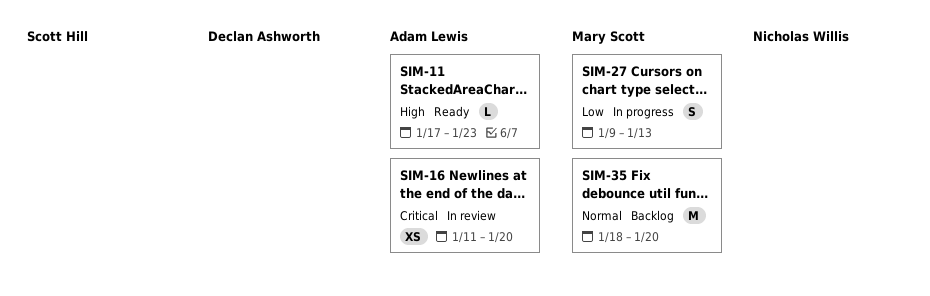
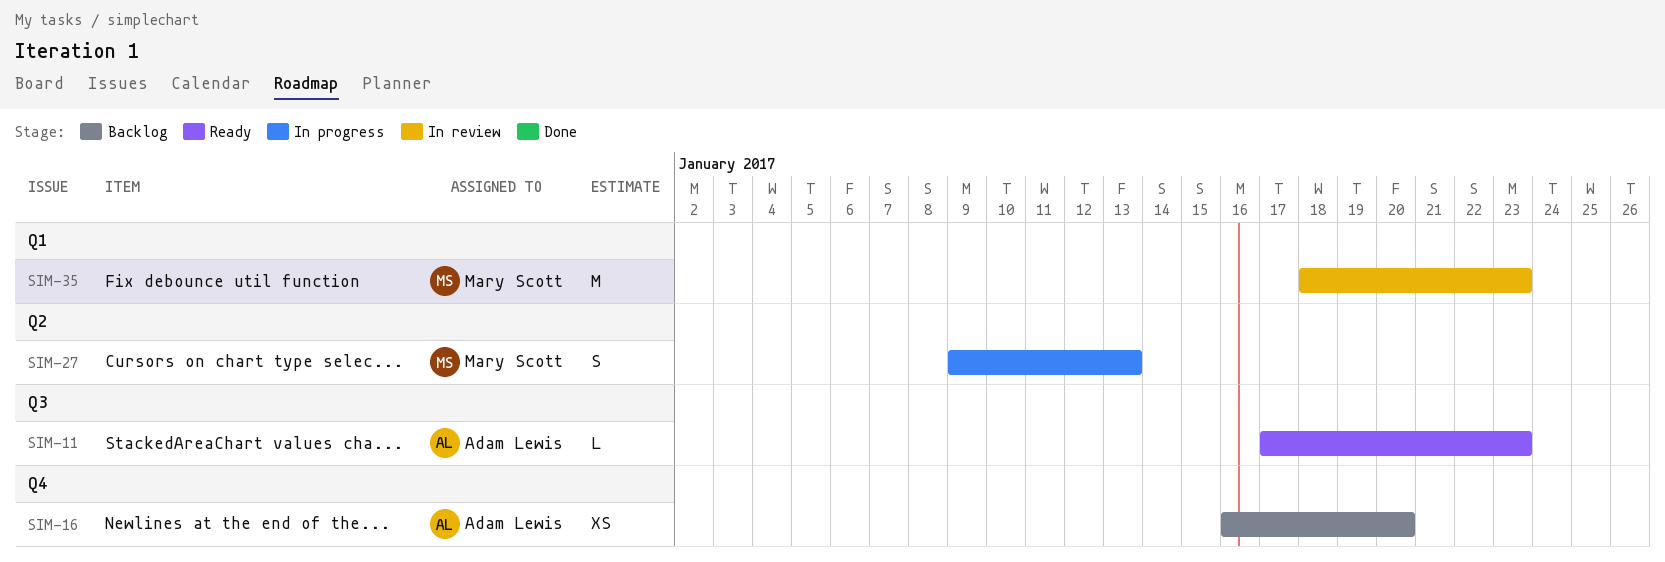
SIM-16, status: In review -> Backlog
SIM-16, start: Jan 11 -> Jan 16
SIM-35, status: Backlog -> In review
SIM-35, due: Jan 20 -> Jan 23

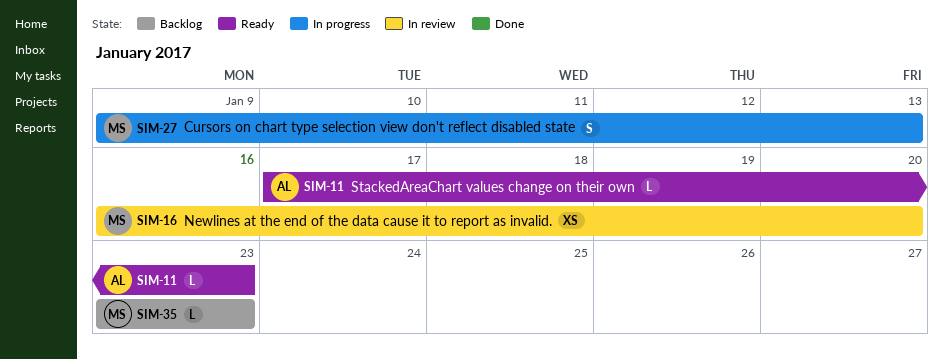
SIM-16, status: Backlog -> In review
SIM-16, owner: Adam Lewis -> Mary Scott
SIM-35, status: In review -> Backlog
SIM-35, estimate: M -> L
SIM-35, start: Jan 18 -> Jan 23

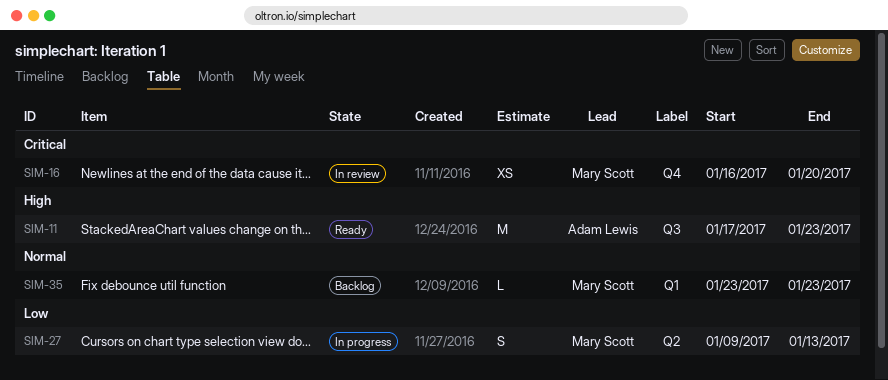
SIM-11, estimate: L -> M

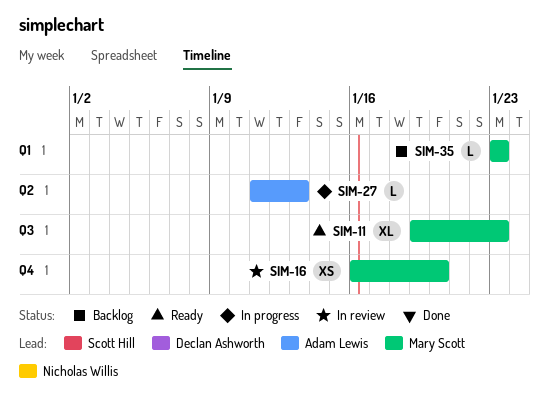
SIM-11, owner: Adam Lewis -> Mary Scott
SIM-11, estimate: M -> XL
SIM-11, start: Jan 17 -> Jan 19
SIM-27, owner: Mary Scott -> Adam Lewis
SIM-27, estimate: S -> L
SIM-27, start: Jan 9 -> Jan 11

